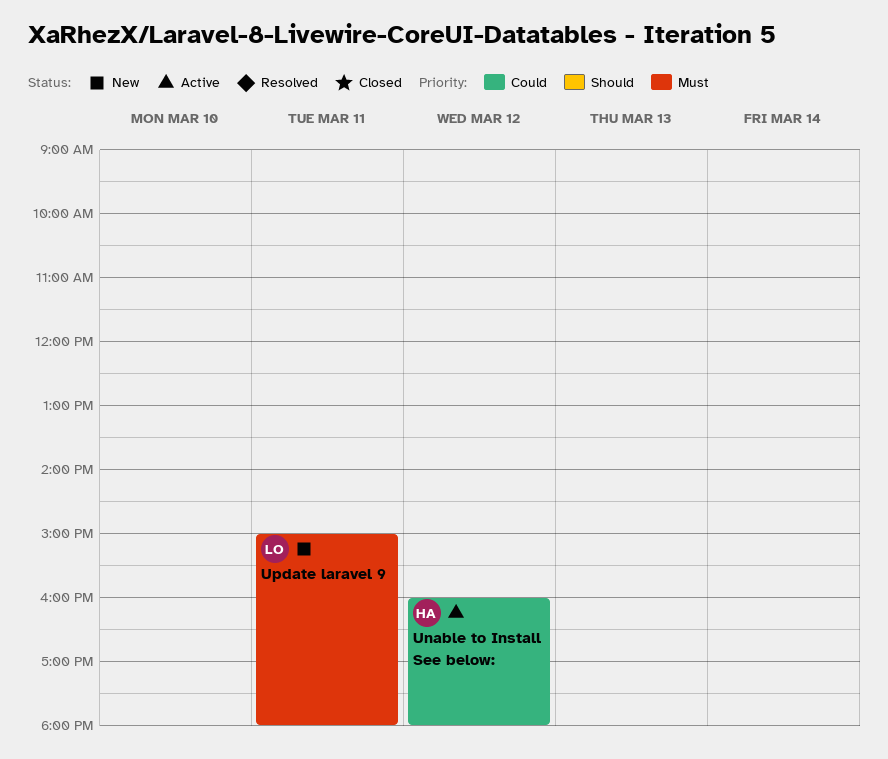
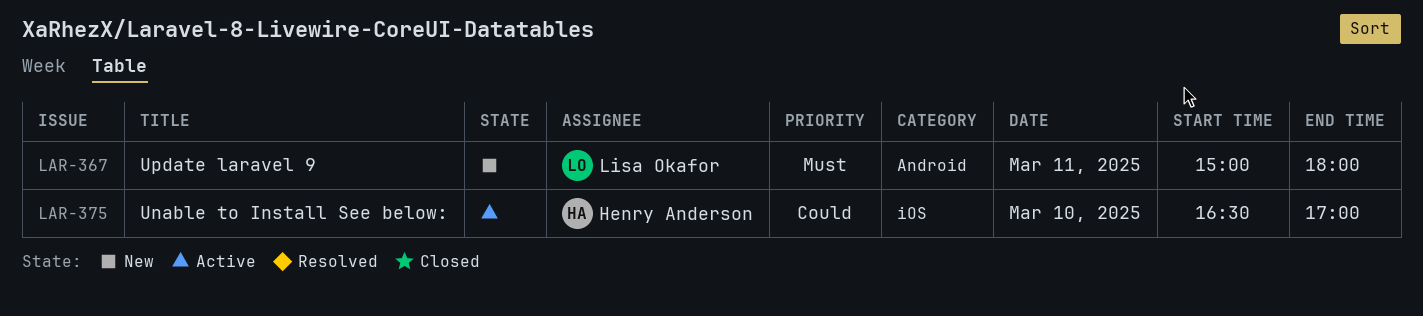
Unable to Install See below:, day: Mar 12 -> Mar 10
Unable to Install See below:, begins: 16:00 -> 16:30
Unable to Install See below:, ends: 18:00 -> 17:00

